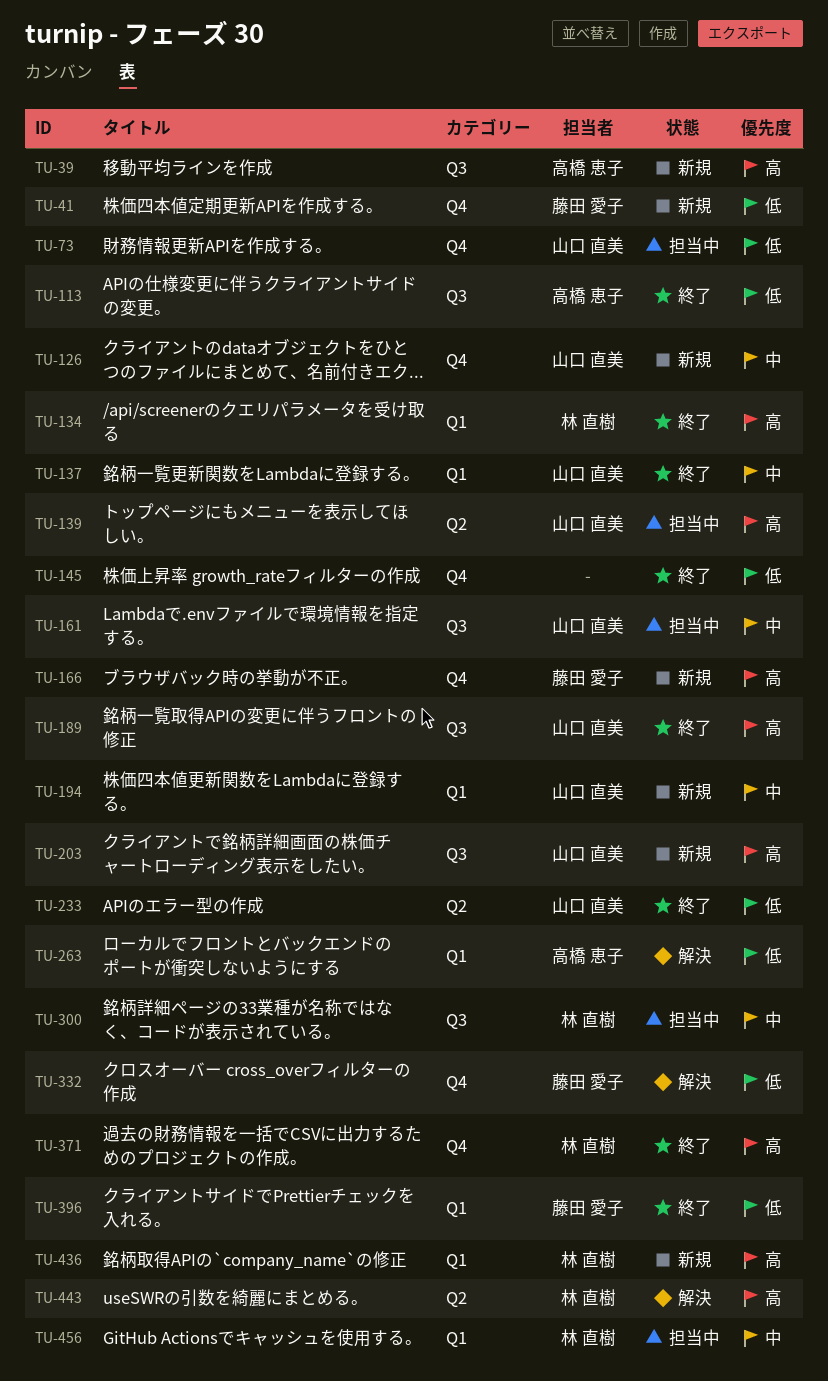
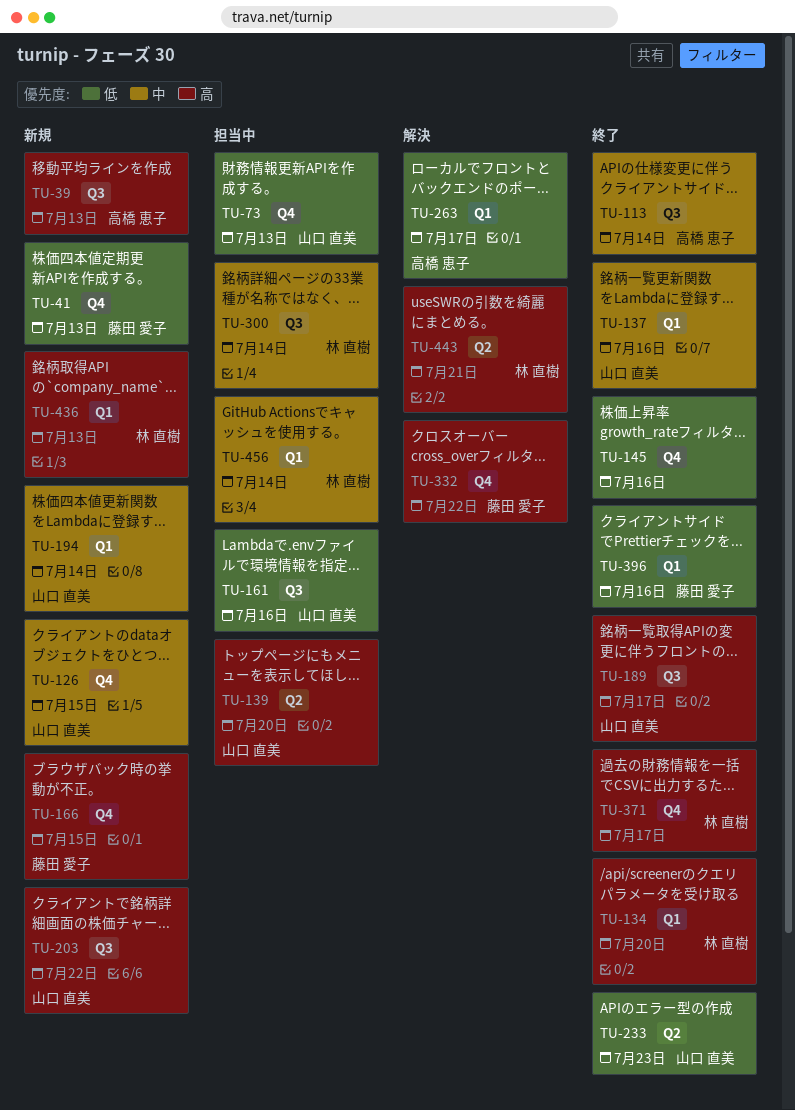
TU-113, priority: 低 -> 中
TU-161, priority: 中 -> 低
TU-332, priority: 低 -> 高

